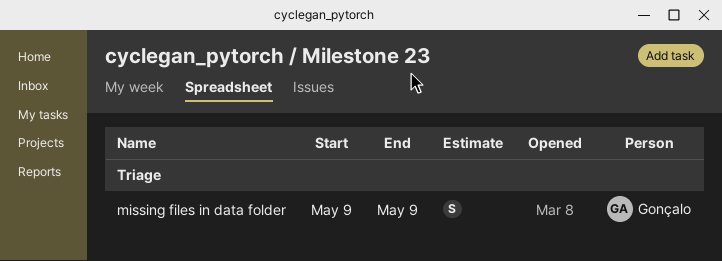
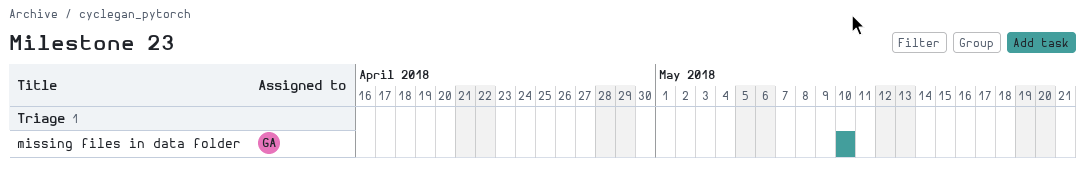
missing files in data folder, start: May 9 -> May 10
missing files in data folder, due: May 9 -> May 10

